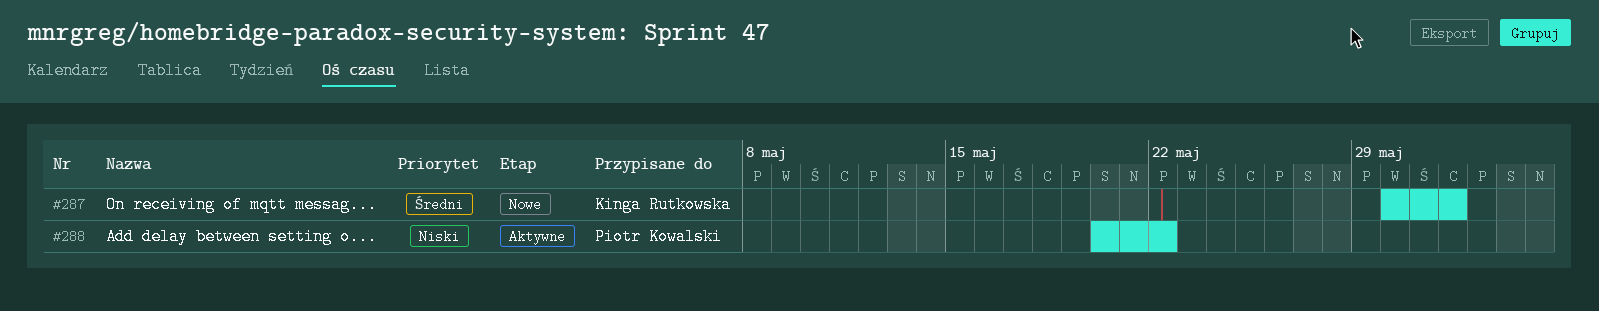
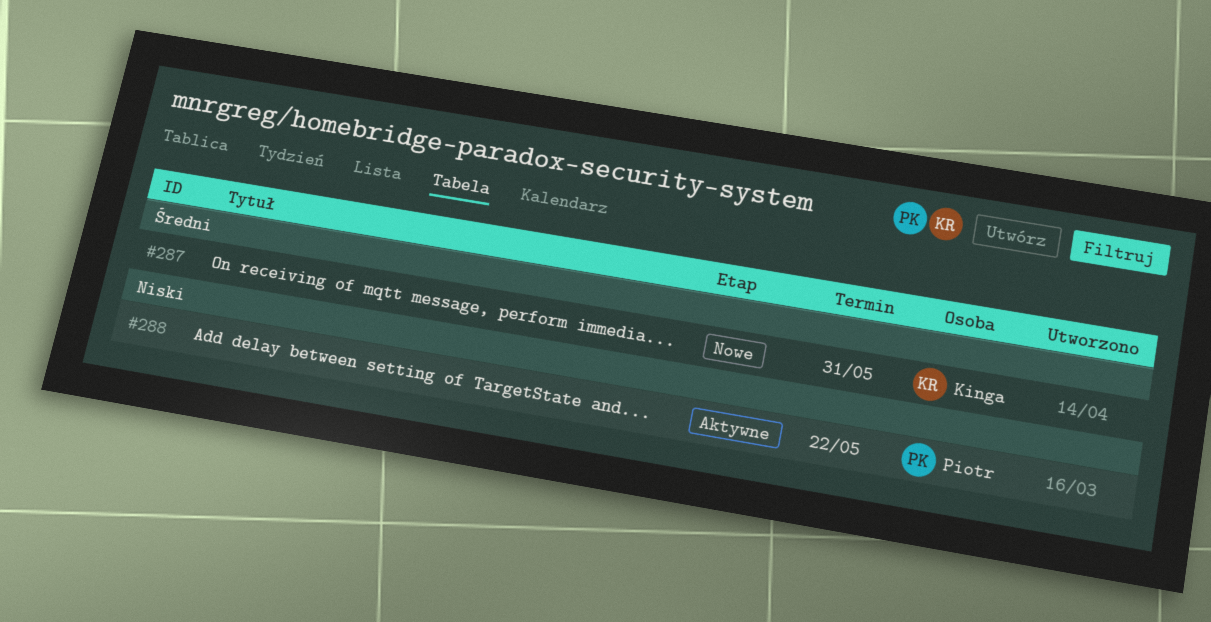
#287, due: Jun 1 -> May 31

